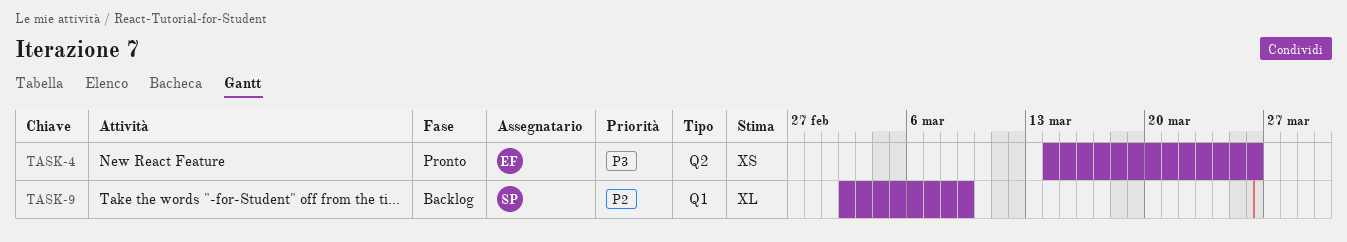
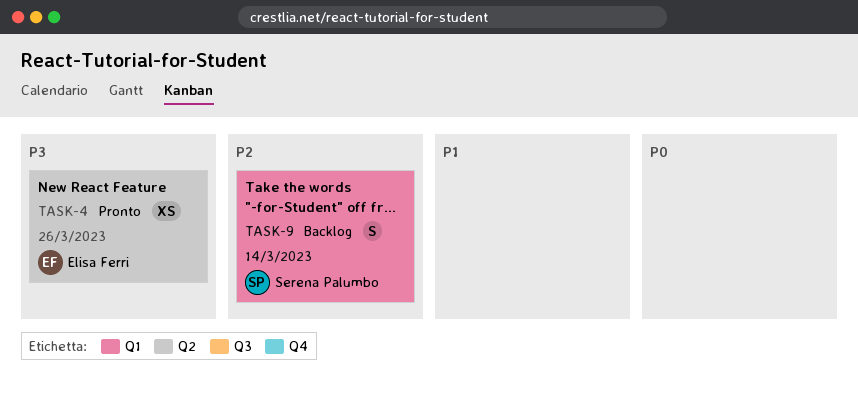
TASK-9, estimate: XL -> S
TASK-9, due: Mar 9 -> Mar 14

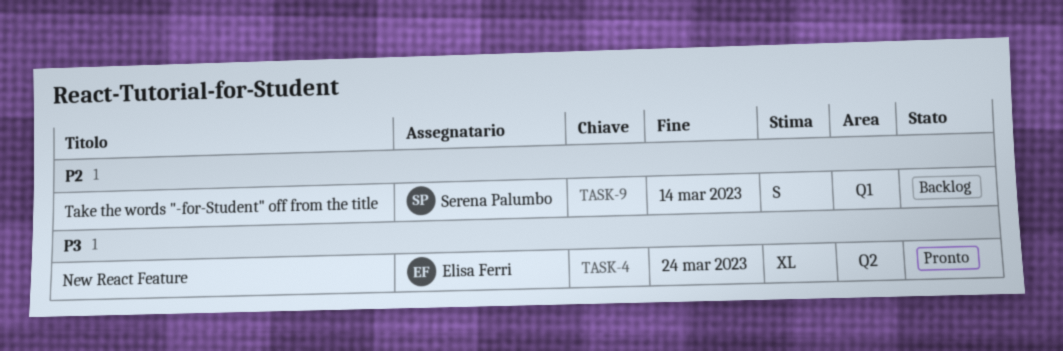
TASK-4, estimate: XS -> XL
TASK-4, due: Mar 26 -> Mar 24

